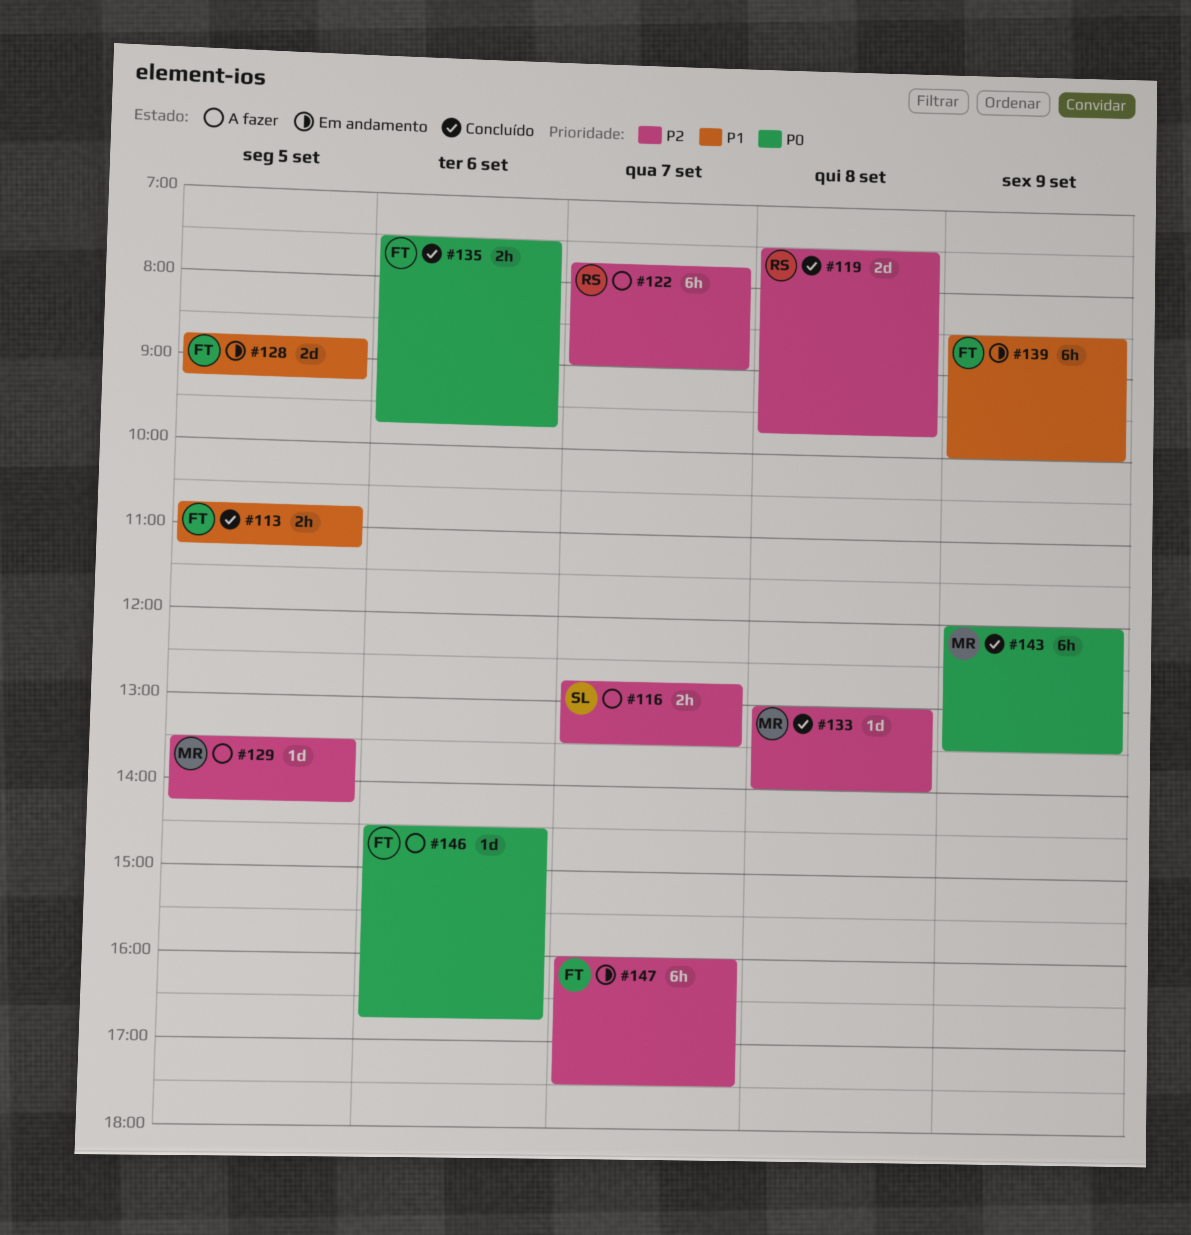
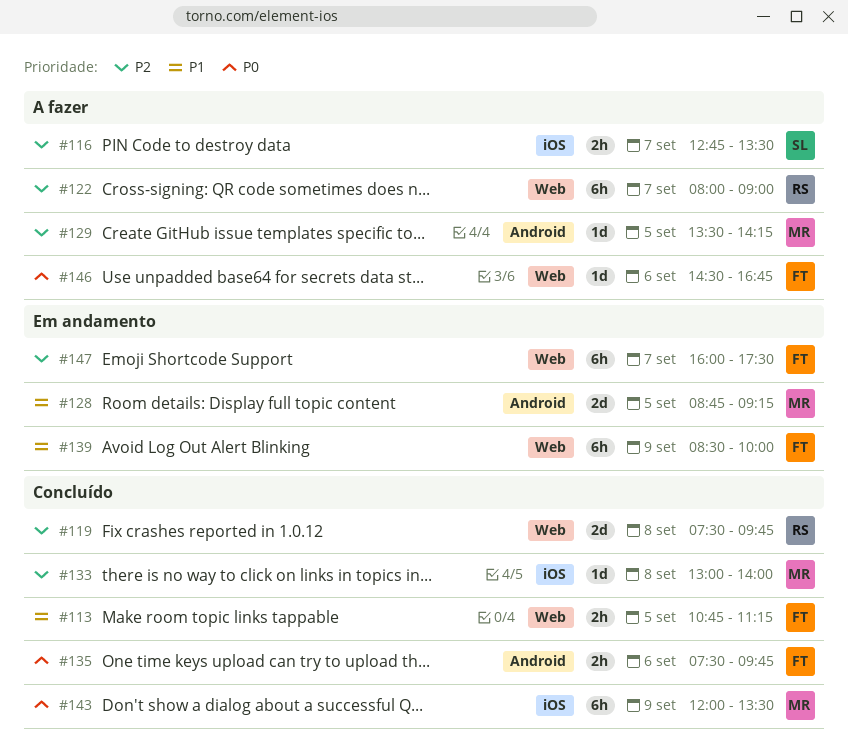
#122, begins: 07:45 -> 08:00
#128, owner: FT -> MR

